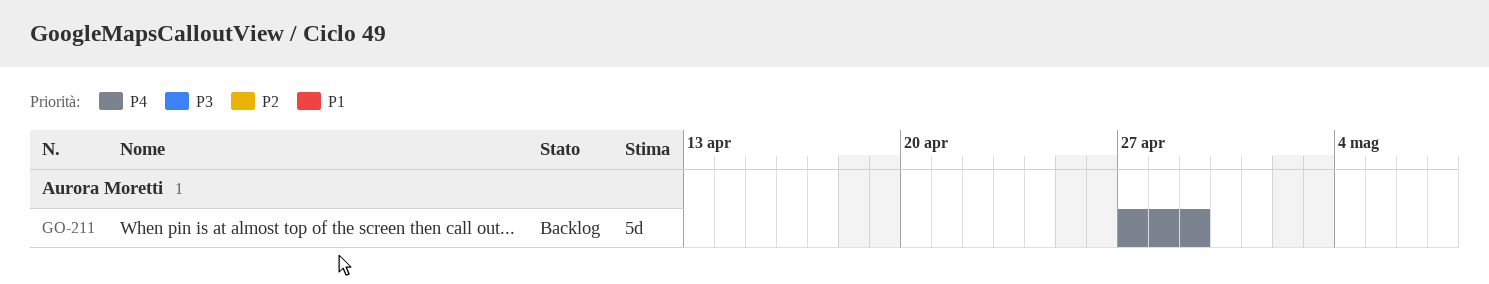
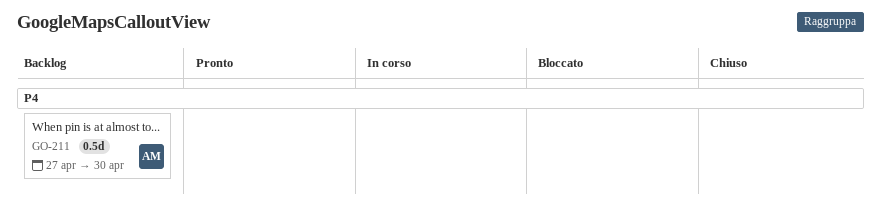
GO-211, estimate: 5d -> 0.5d
GO-211, due: Apr 29 -> Apr 30

